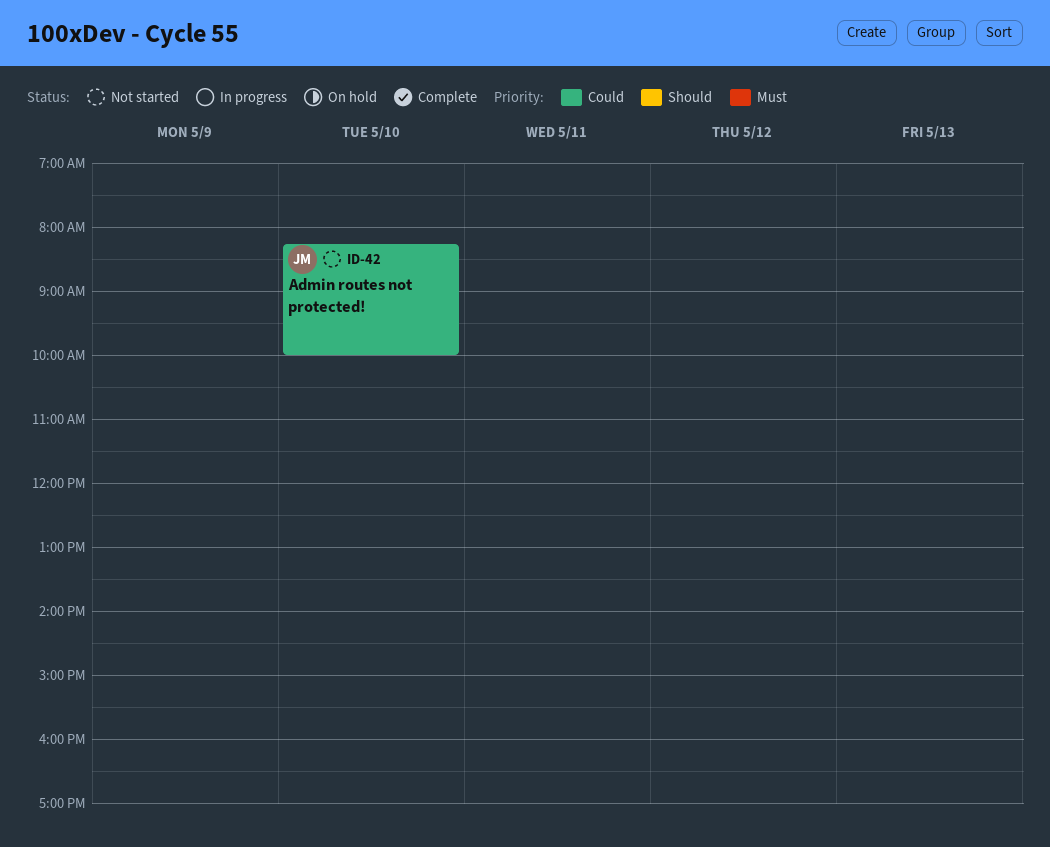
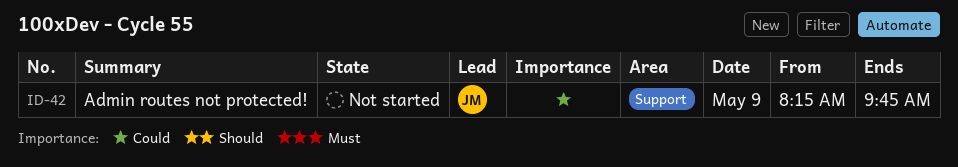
ID-42, day: May 10 -> May 9
ID-42, ends: 10:00 -> 09:45

